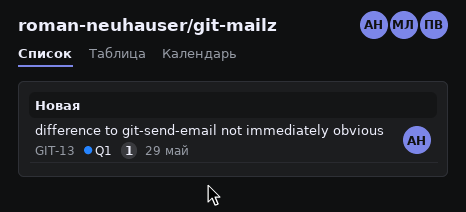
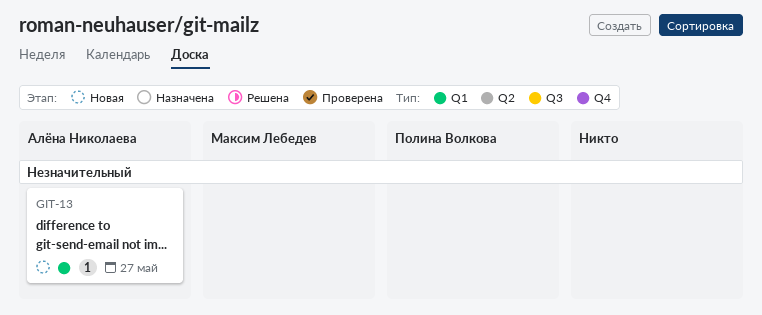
GIT-13, due: May 29 -> May 27

